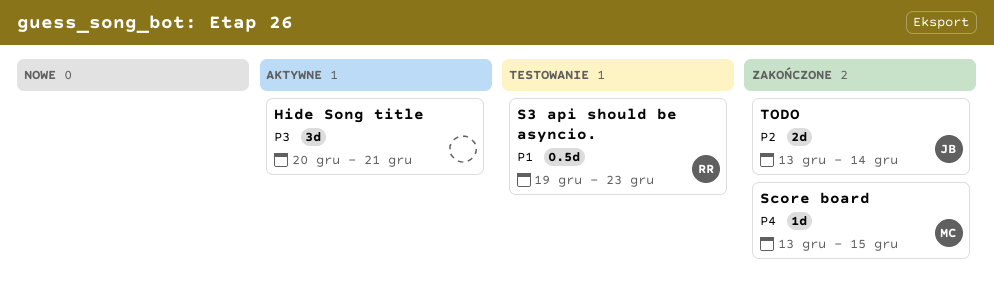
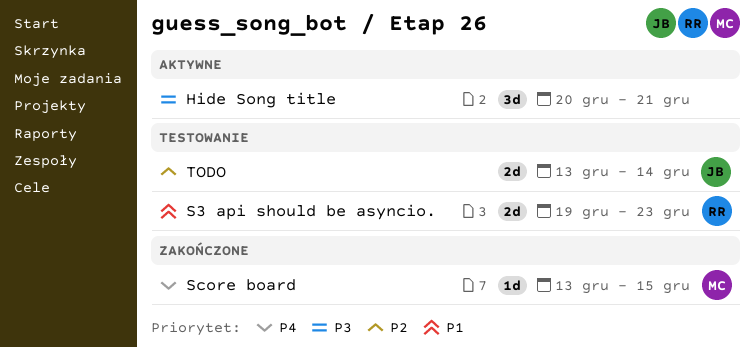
S3 api should be asyncio., estimate: 0.5d -> 2d
TODO, status: Zakończone -> Testowanie

